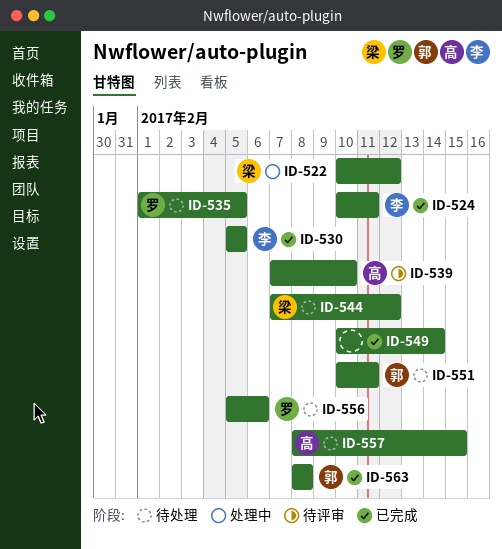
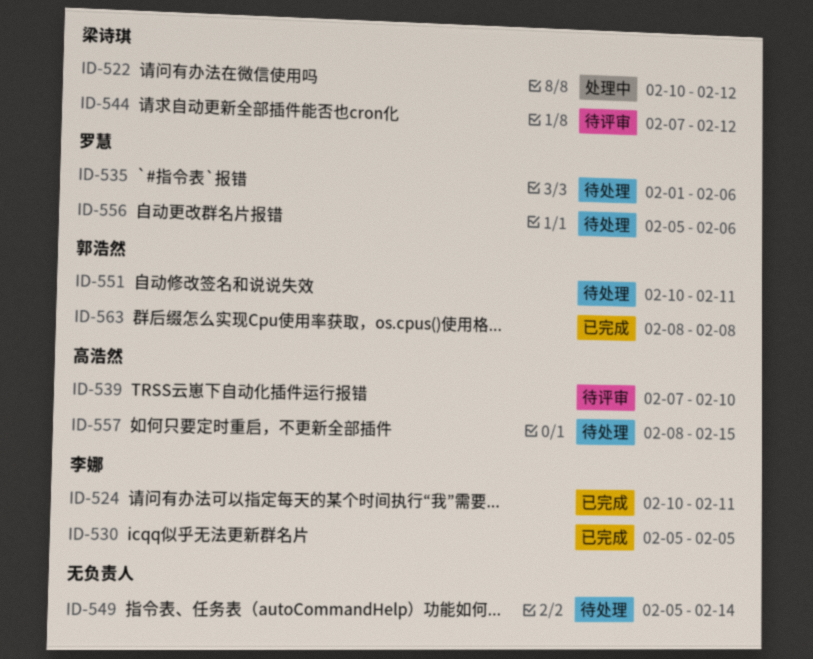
ID-535, due: Feb 5 -> Feb 6
ID-544, status: 待处理 -> 待评审
ID-549, status: 已完成 -> 待处理
ID-549, start: Feb 10 -> Feb 5

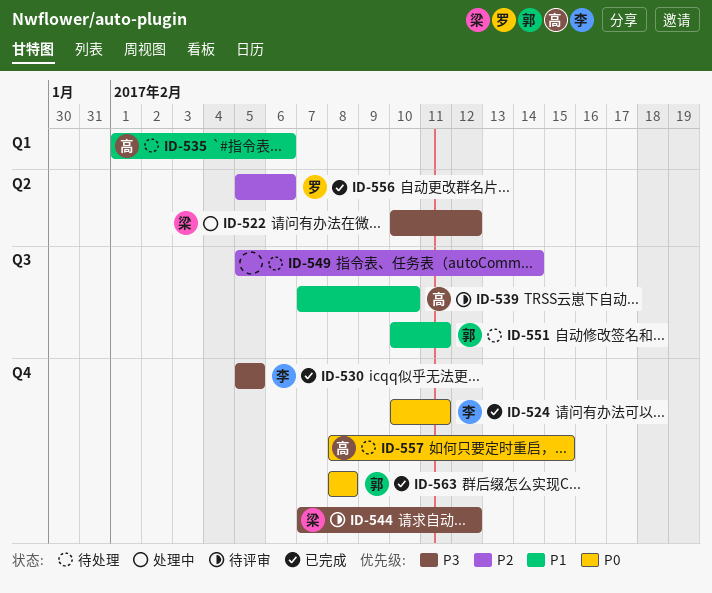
ID-535, owner: 罗慧 -> 高浩然
ID-556, status: 待处理 -> 已完成

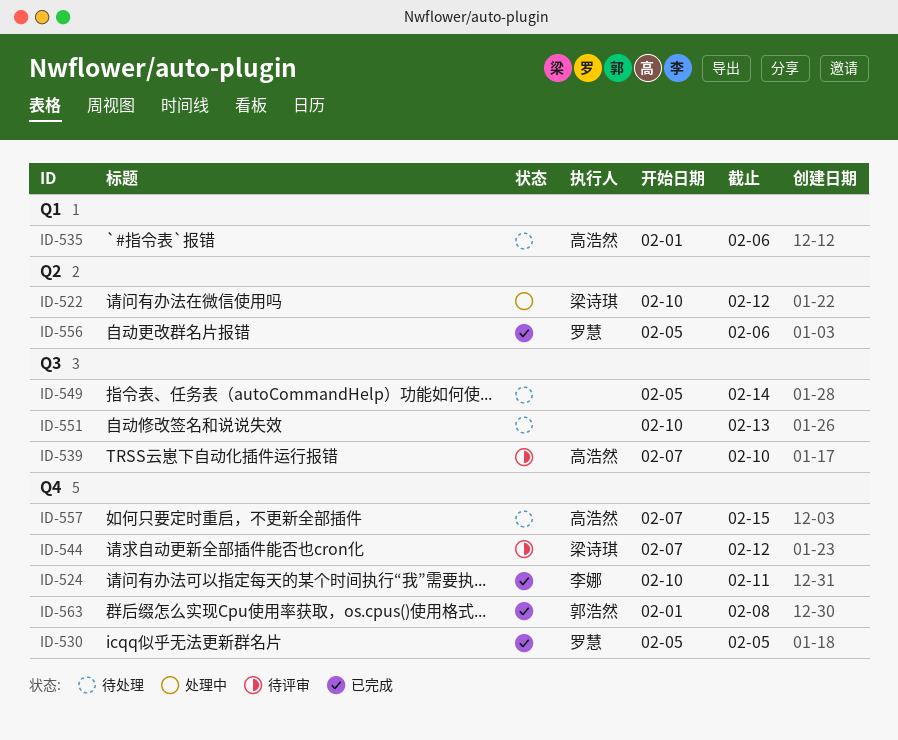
ID-530, owner: 李娜 -> 罗慧
ID-551, owner: 郭浩然 -> none
ID-551, due: Feb 11 -> Feb 13
ID-557, start: Feb 8 -> Feb 7
ID-563, start: Feb 8 -> Feb 1

